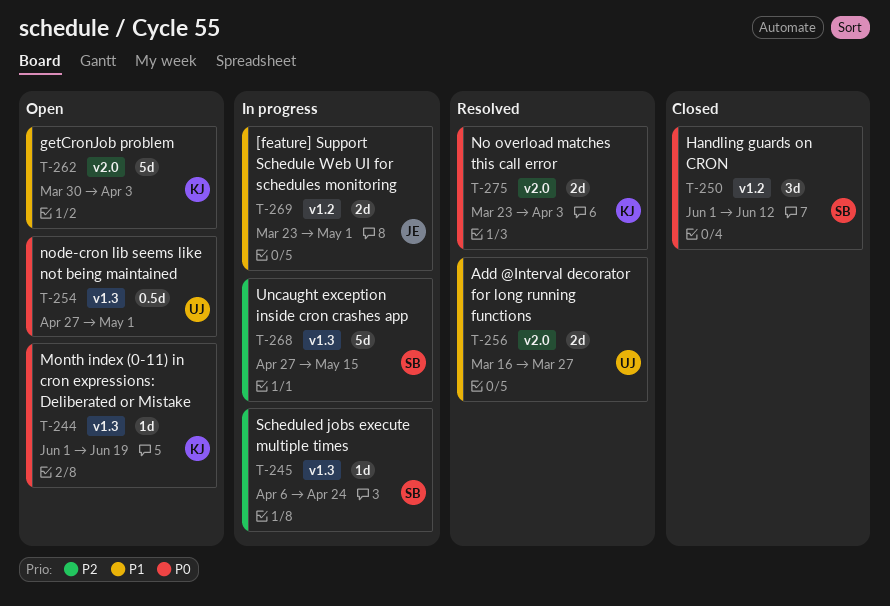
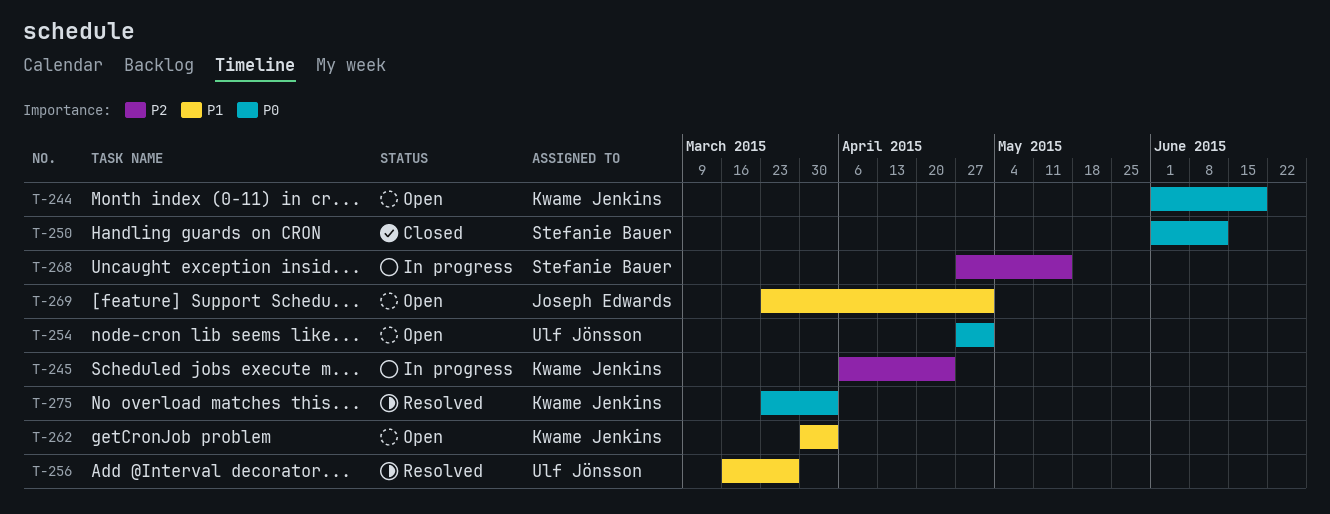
T-245, owner: Stefanie Bauer -> Kwame Jenkins
T-269, status: In progress -> Open

